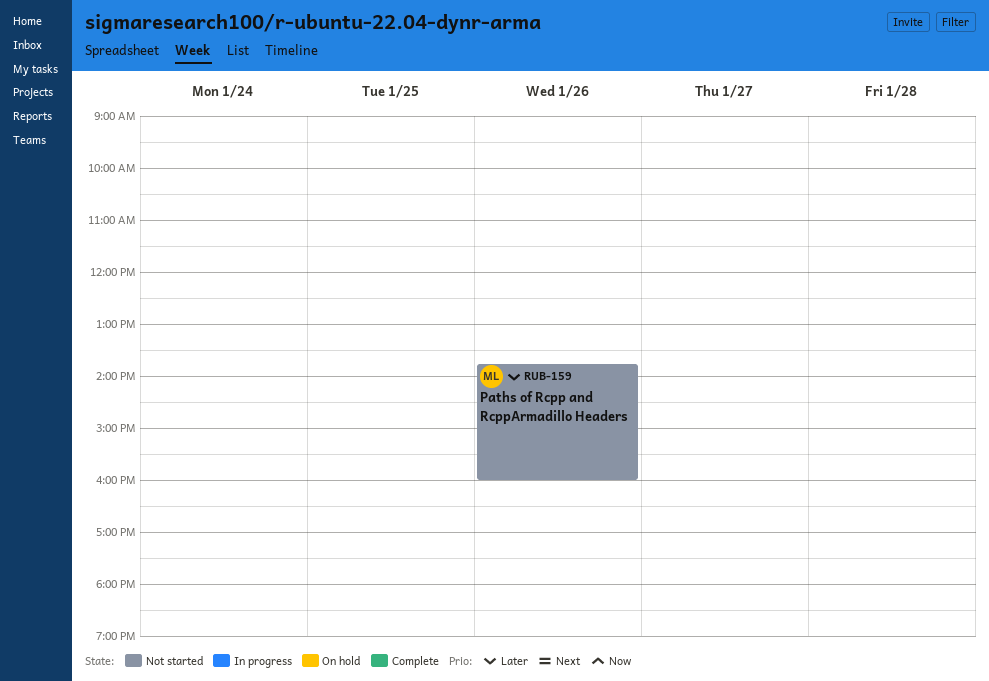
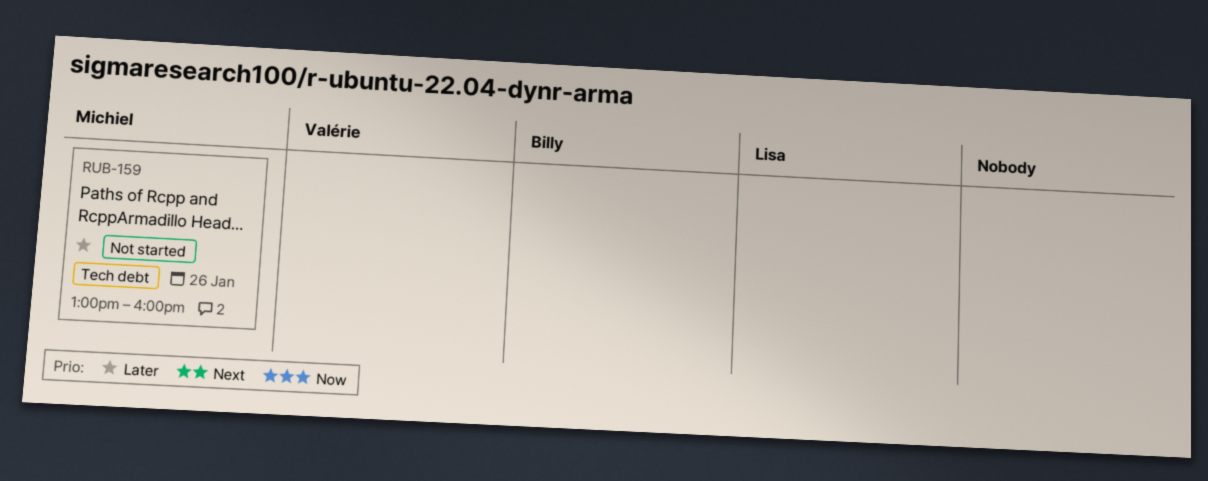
RUB-159, begins: 13:45 -> 13:00

